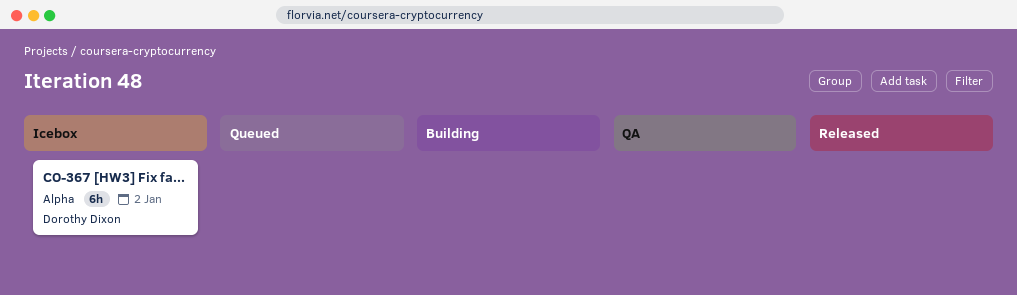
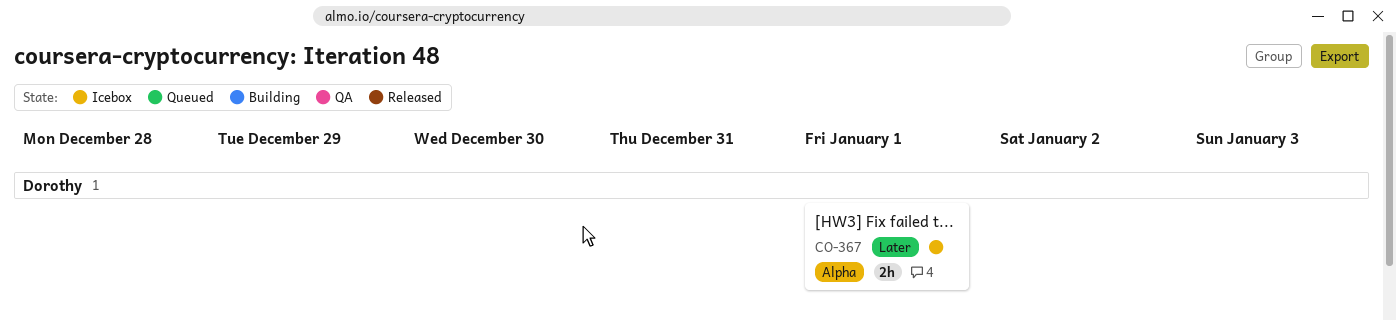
CO-367, estimate: 6h -> 2h
CO-367, due: Jan 2 -> Jan 1

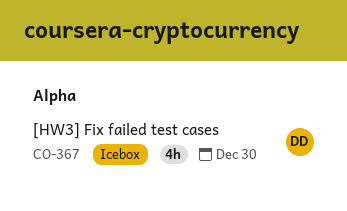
CO-367, estimate: 2h -> 4h
CO-367, due: Jan 1 -> Dec 30

